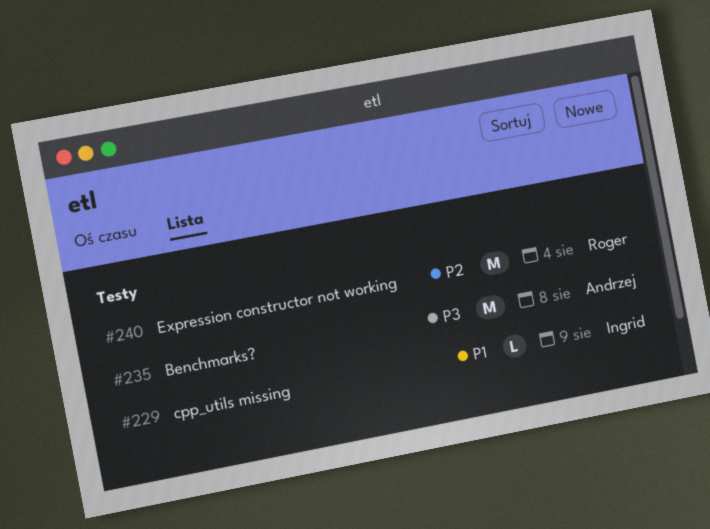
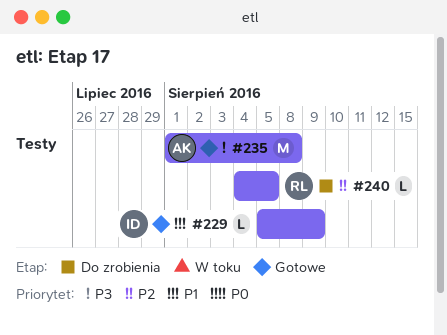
#240, estimate: M -> L
#240, due: Aug 4 -> Aug 5

